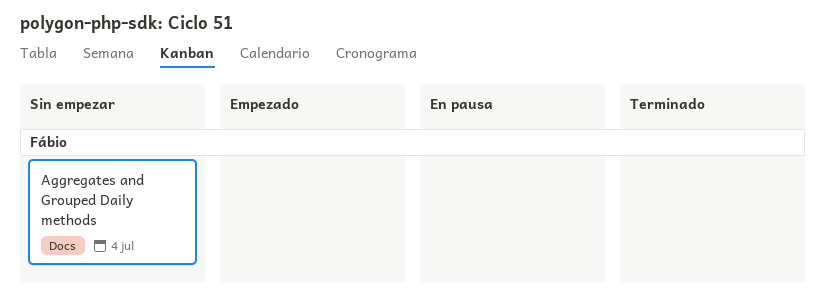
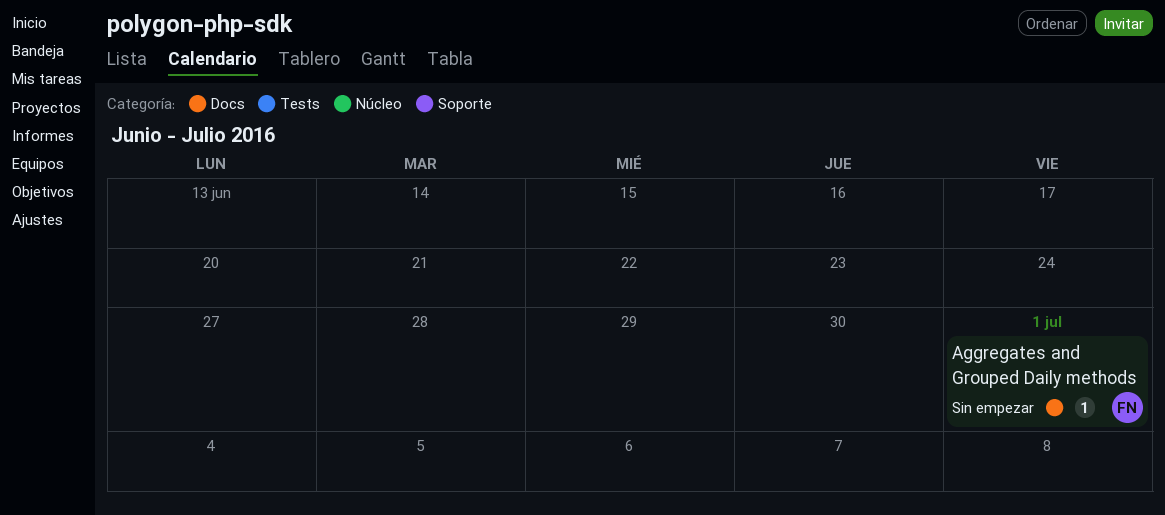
Aggregates and Grouped Daily methods, due: Jul 4 -> Jul 1

